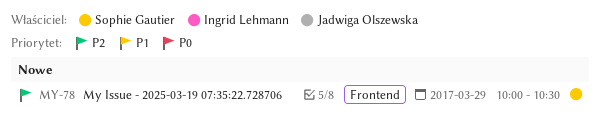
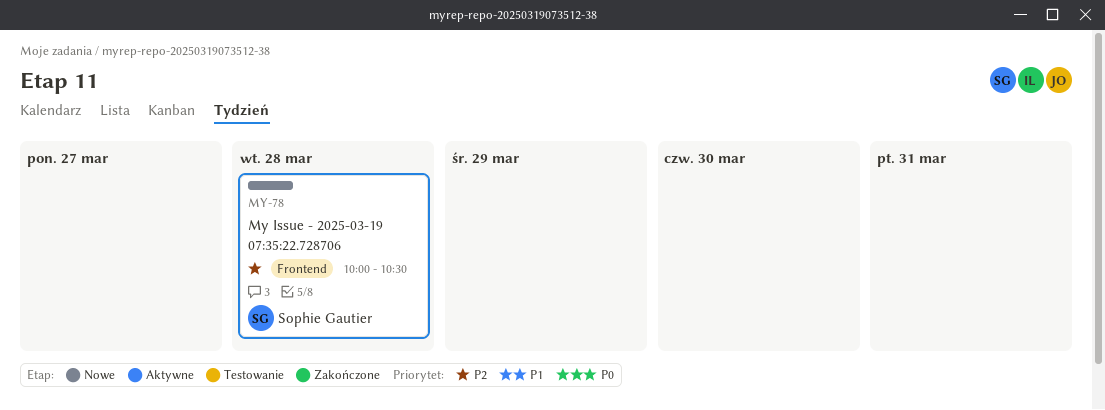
MY-78, day: Mar 29 -> Mar 28

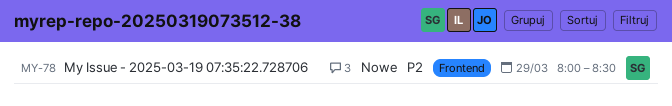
MY-78, day: Mar 28 -> Mar 29
MY-78, begins: 10:00 -> 08:00
MY-78, ends: 10:30 -> 08:30

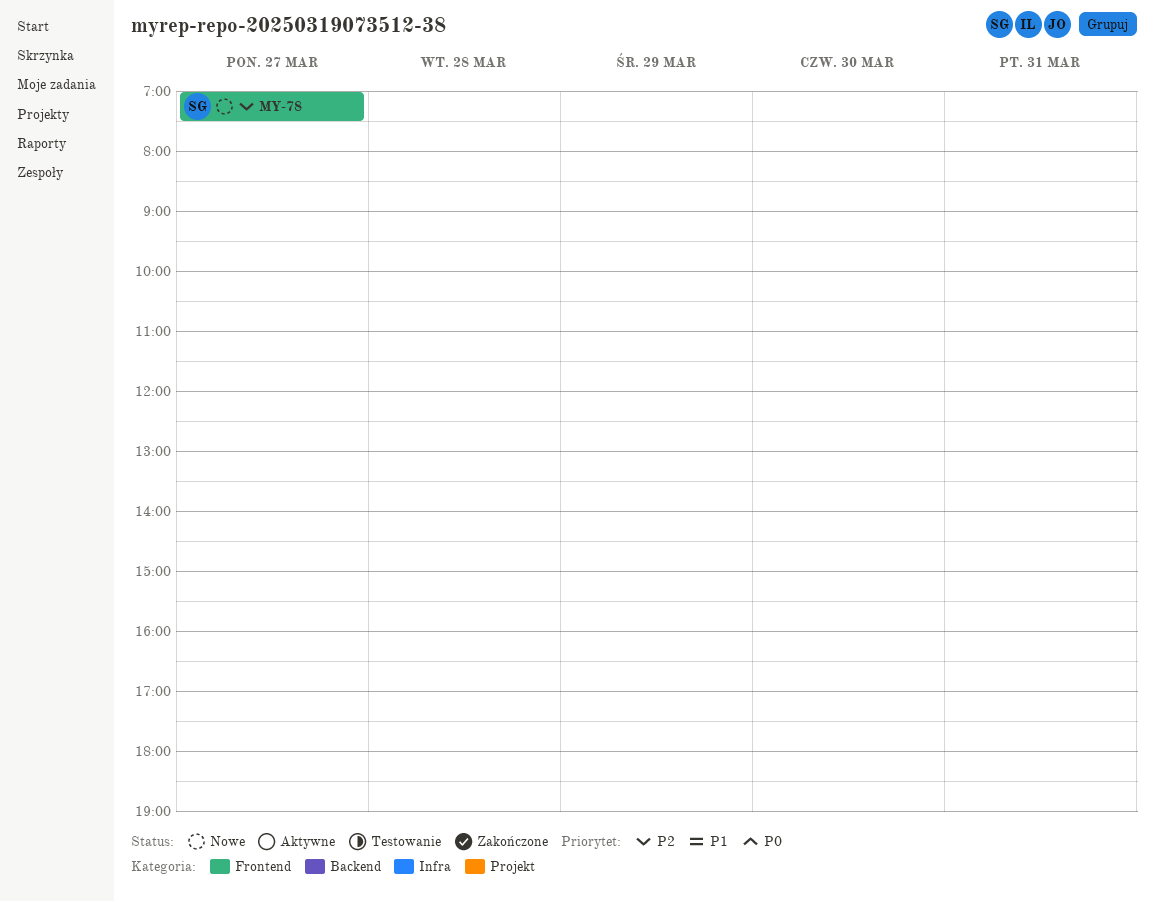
MY-78, day: Mar 29 -> Mar 27
MY-78, begins: 08:00 -> 07:00
MY-78, ends: 08:30 -> 07:30

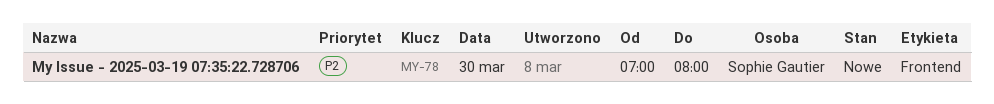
MY-78, day: Mar 27 -> Mar 30
MY-78, ends: 07:30 -> 08:00

